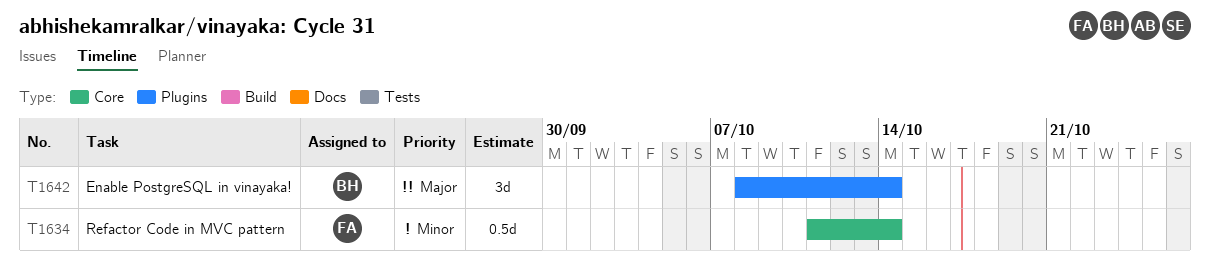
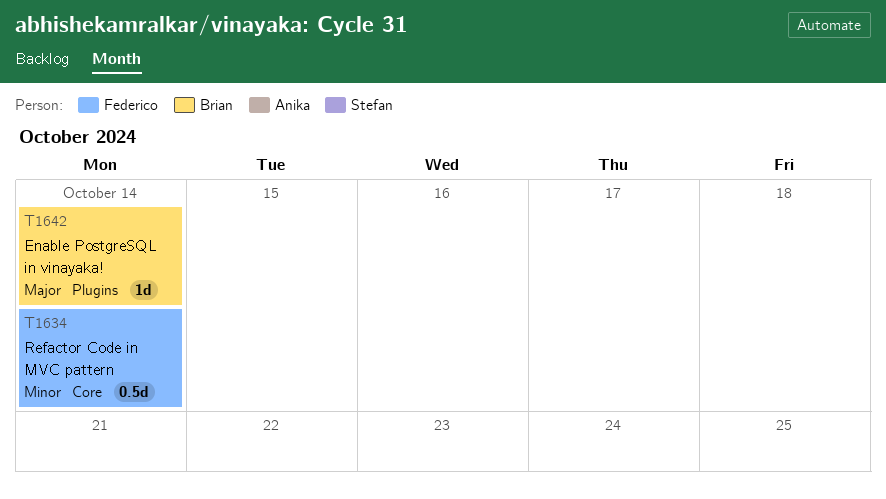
T1642, estimate: 3d -> 1d

